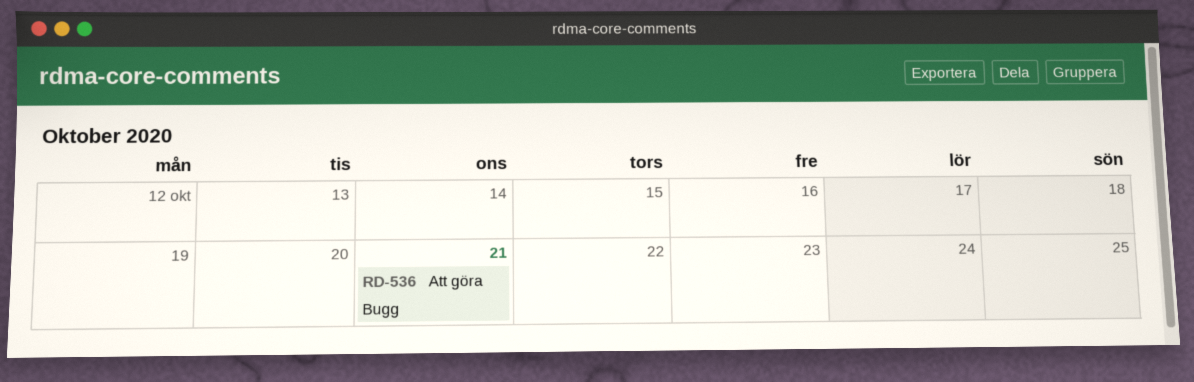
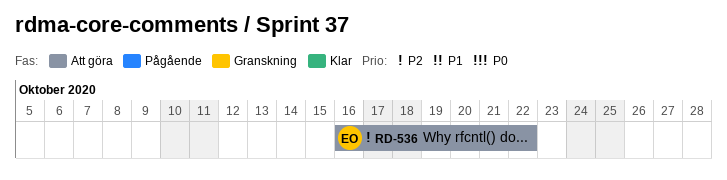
RD-536, due: Oct 21 -> Oct 22

